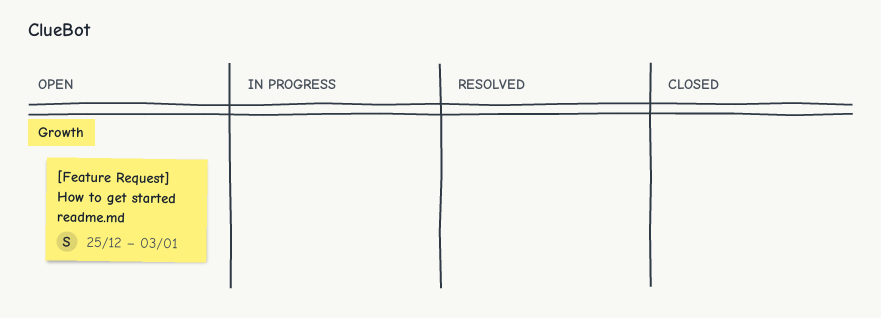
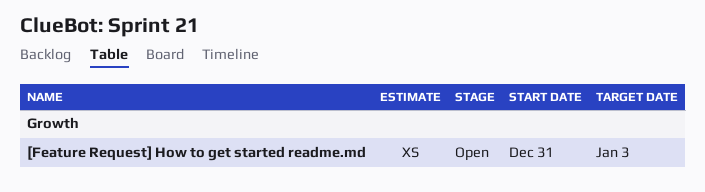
[Feature Request] How to get started readme.md, estimate: S -> XS
[Feature Request] How to get started readme.md, start: Dec 25 -> Dec 31

